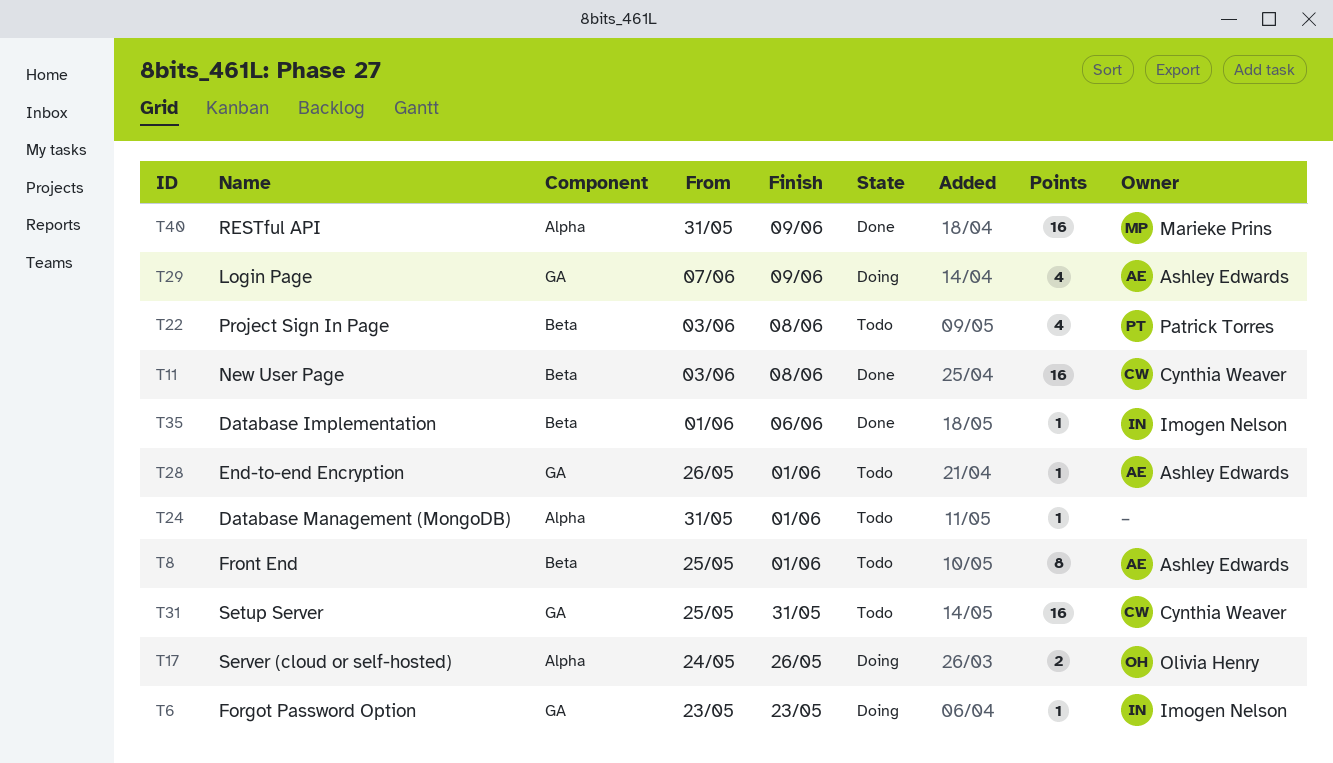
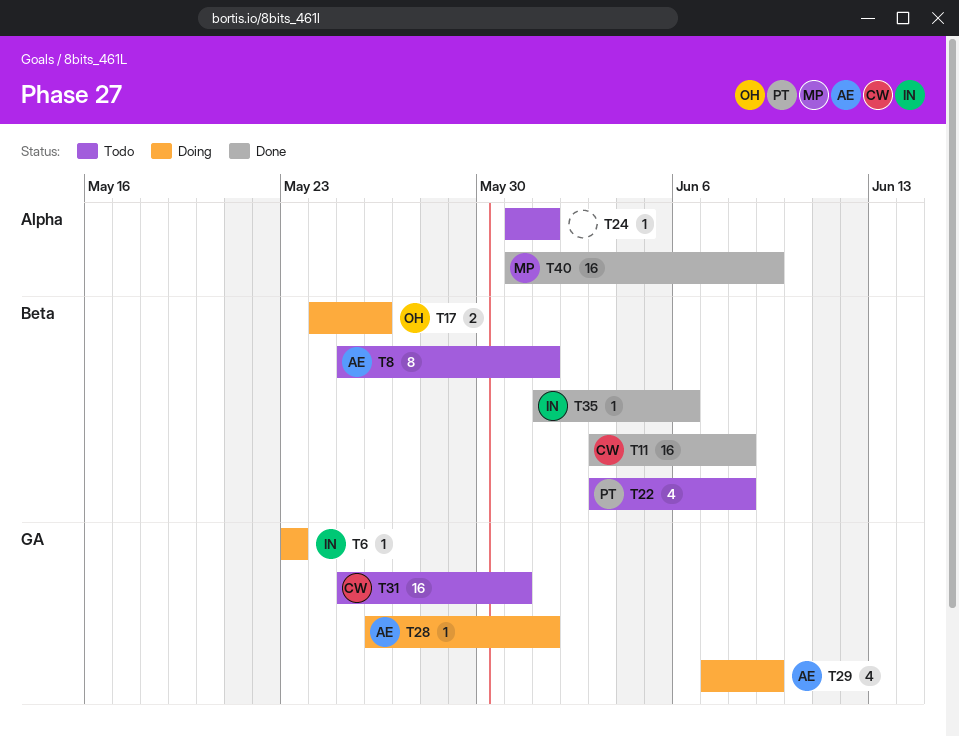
T17, label: Alpha -> Beta
T28, status: Todo -> Doing

